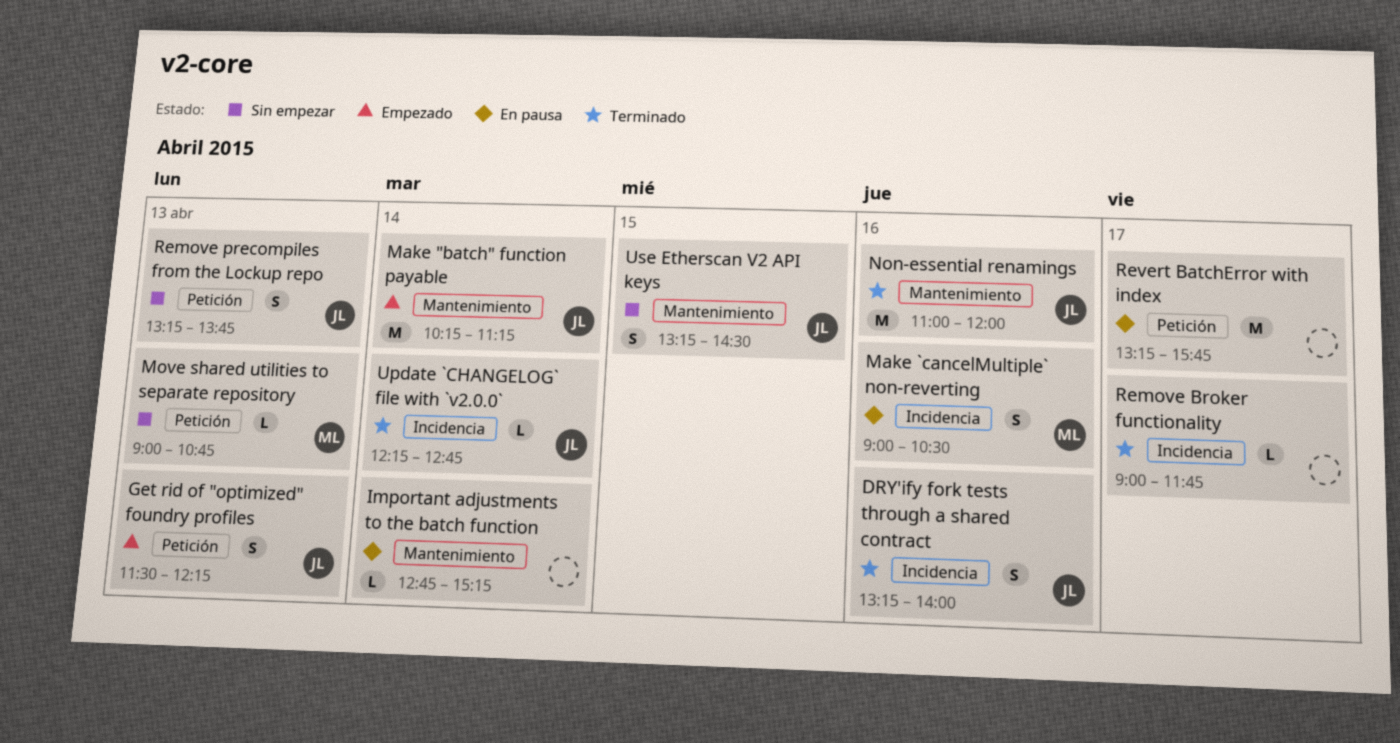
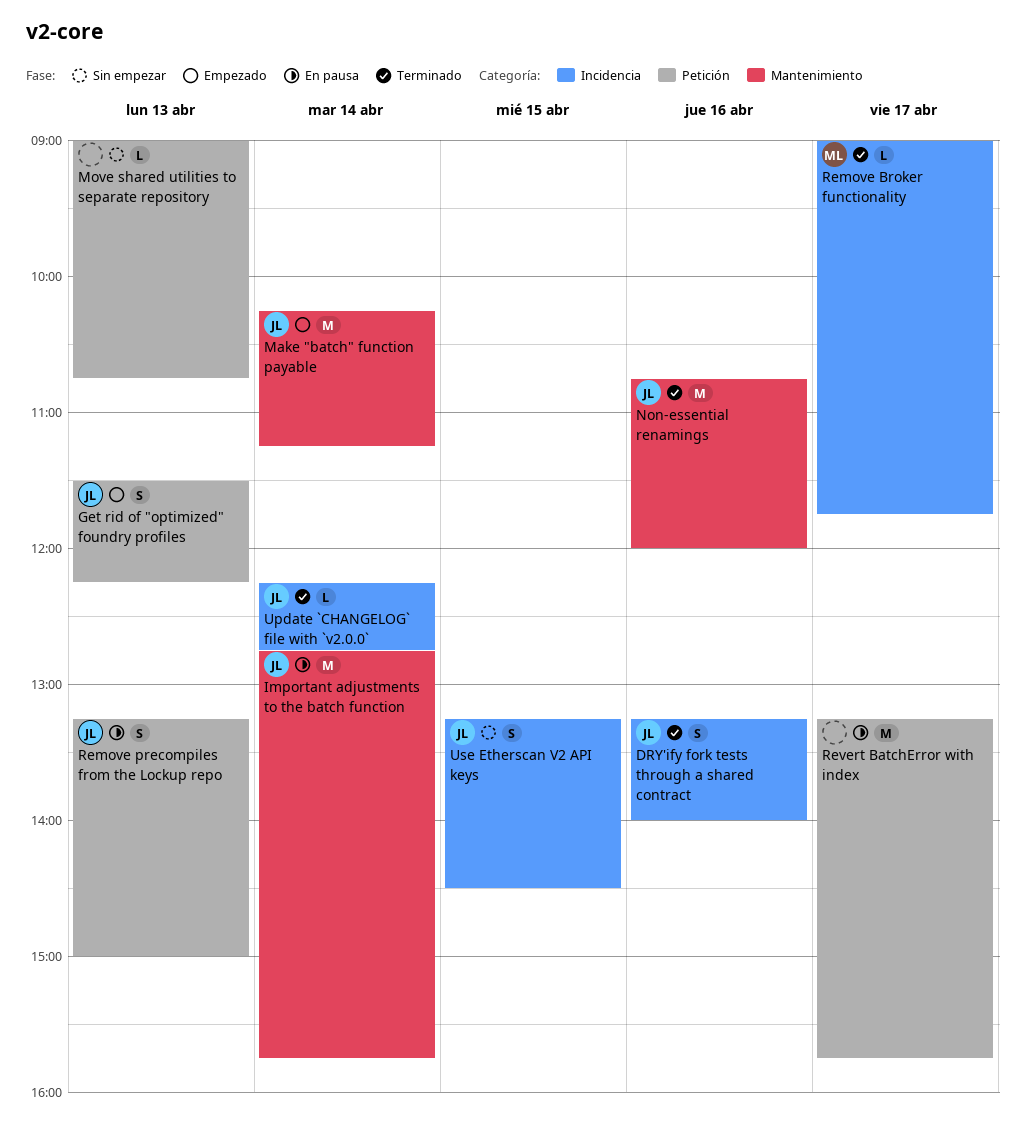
Important adjustments to the batch function, owner: none -> JL
Important adjustments to the batch function, estimate: L -> M
Important adjustments to the batch function, ends: 15:15 -> 15:45
Make `cancelMultiple` non-reverting: present -> none
Move shared utilities to separate repository, owner: ML -> none
Non-essential renamings, begins: 11:00 -> 10:45
Remove Broker functionality, owner: none -> ML
Remove precompiles from the Lockup repo, status: Sin empezar -> En pausa
Remove precompiles from the Lockup repo, ends: 13:45 -> 15:00
Use Etherscan V2 API keys, label: Mantenimiento -> Incidencia

